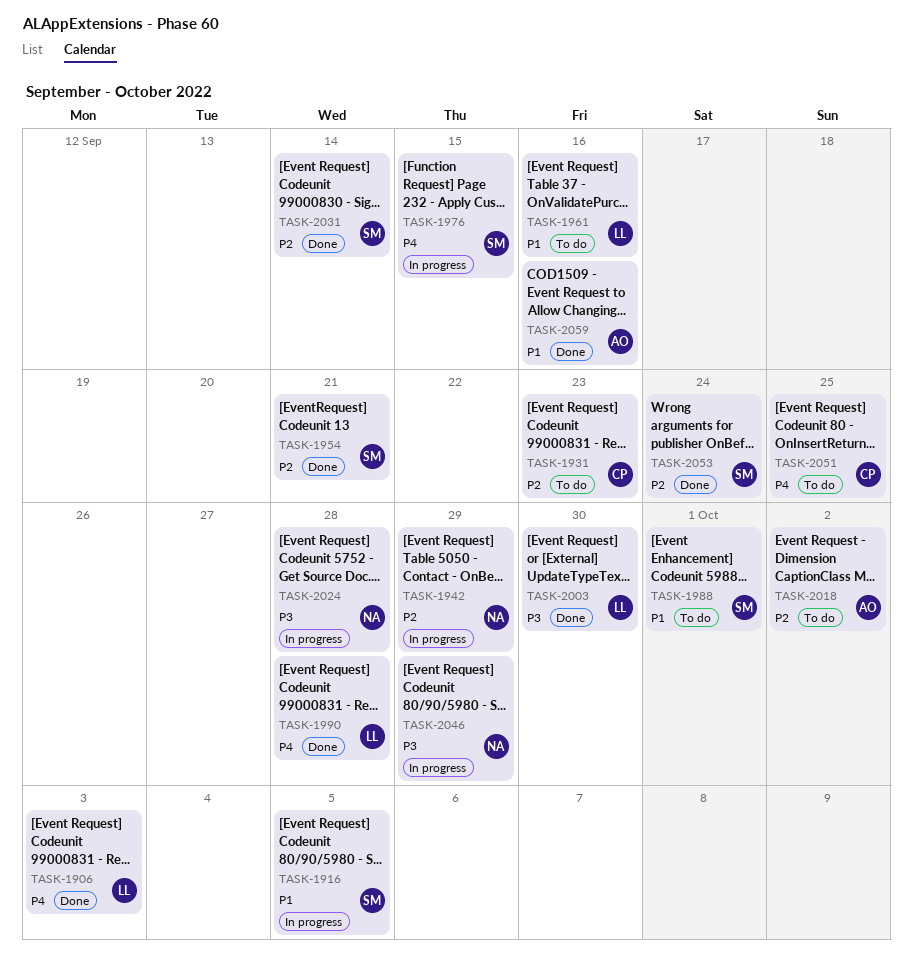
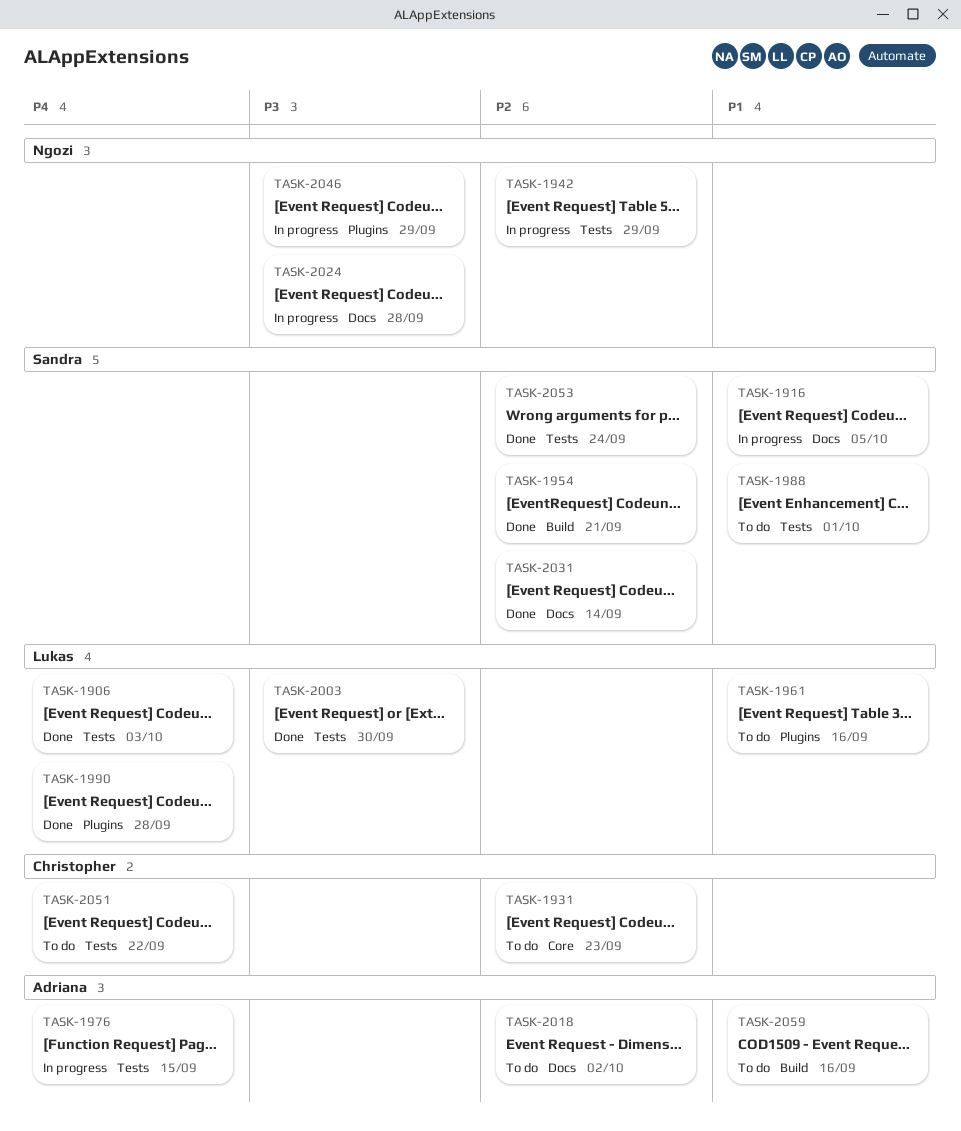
TASK-1976, owner: Sandra -> Adriana
TASK-2051, due: Sep 25 -> Sep 22
TASK-2059, status: Done -> To do

